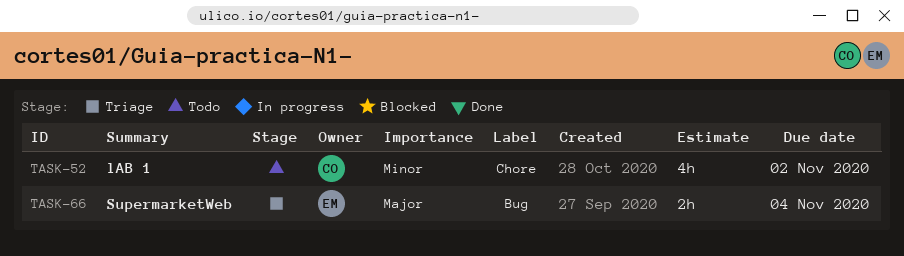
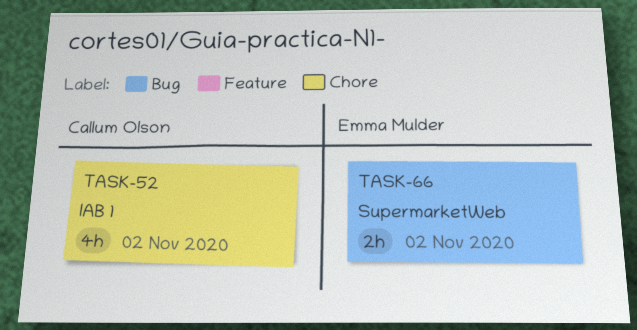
TASK-66, due: Nov 4 -> Nov 2

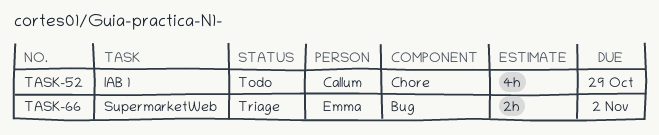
TASK-52, due: Nov 2 -> Oct 29

